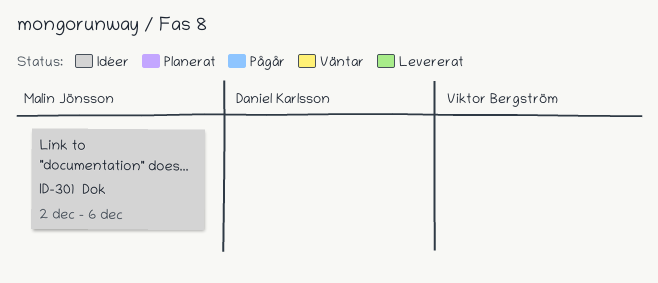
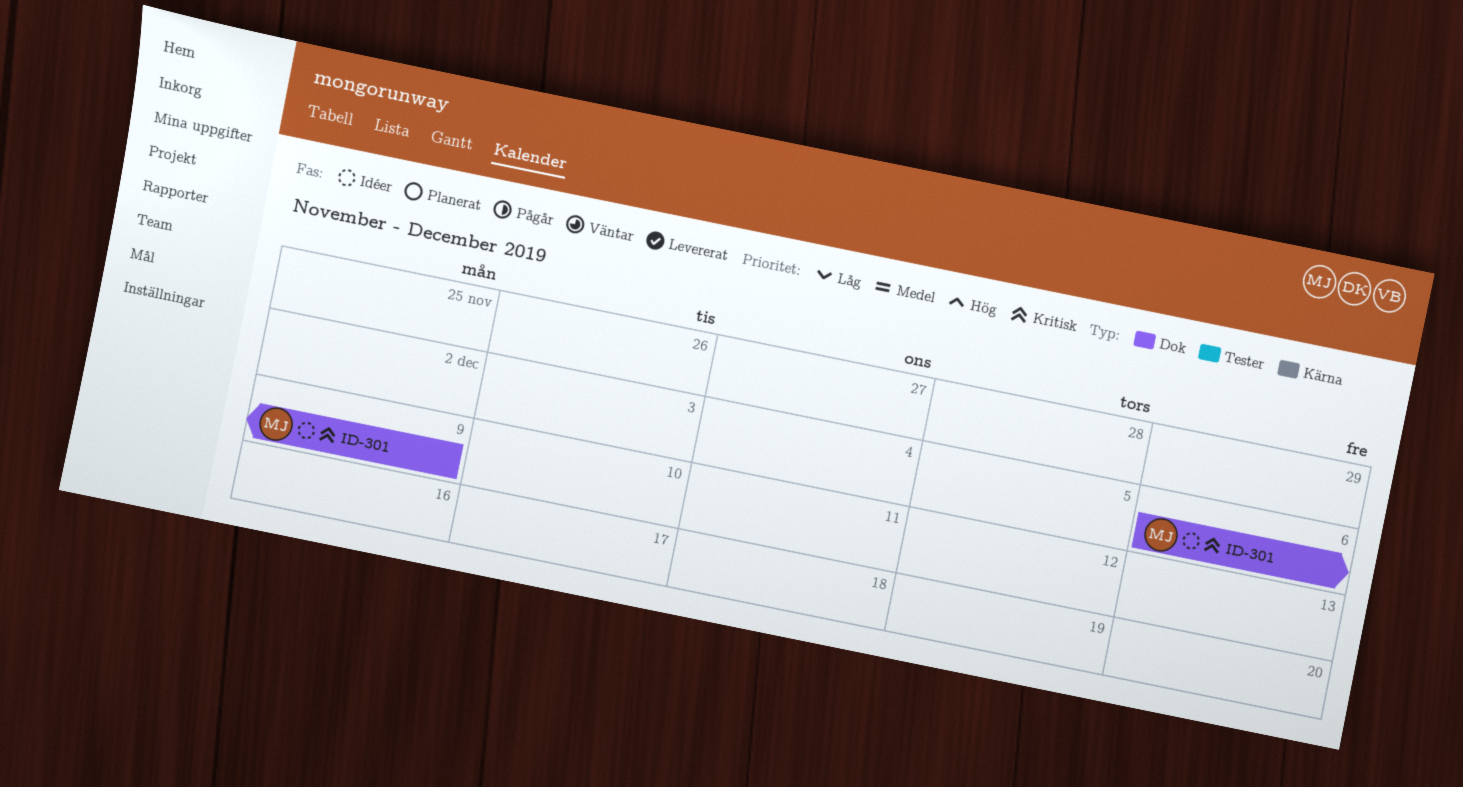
ID-301, start: Dec 2 -> Dec 6
ID-301, due: Dec 6 -> Dec 9

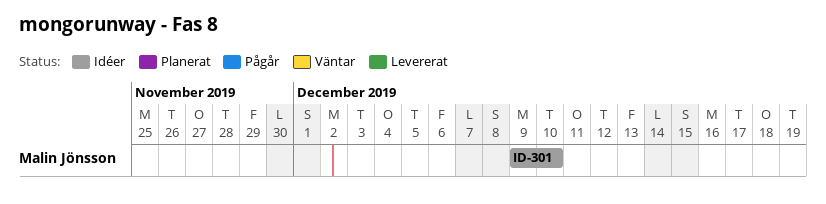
ID-301, start: Dec 6 -> Dec 9
ID-301, due: Dec 9 -> Dec 10

